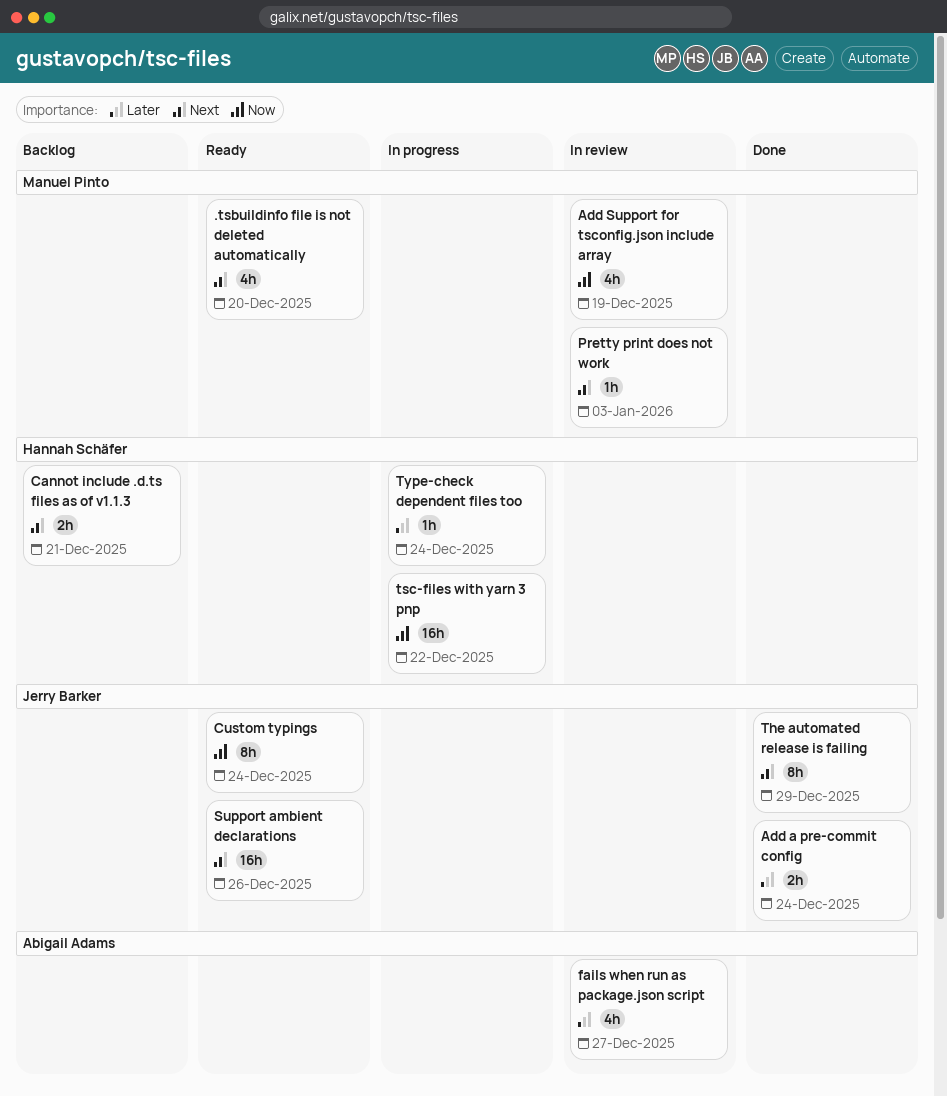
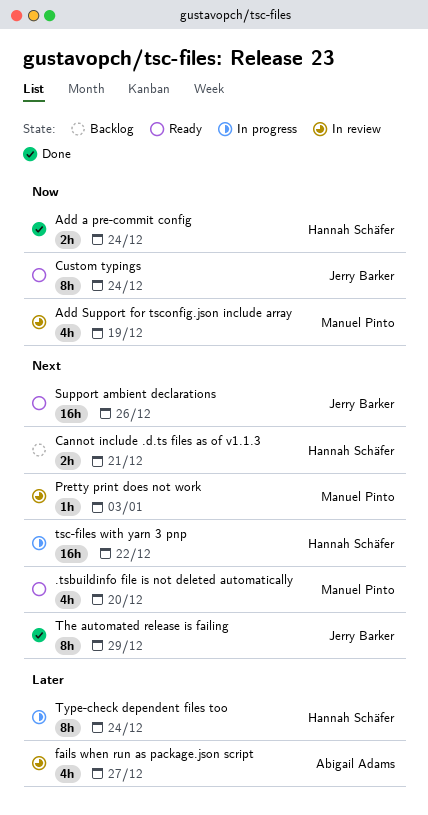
Add a pre-commit config, owner: Jerry Barker -> Hannah Schäfer
Add a pre-commit config, priority: Later -> Now
tsc-files with yarn 3 pnp, priority: Now -> Next
Type-check dependent files too, estimate: 1h -> 8h

